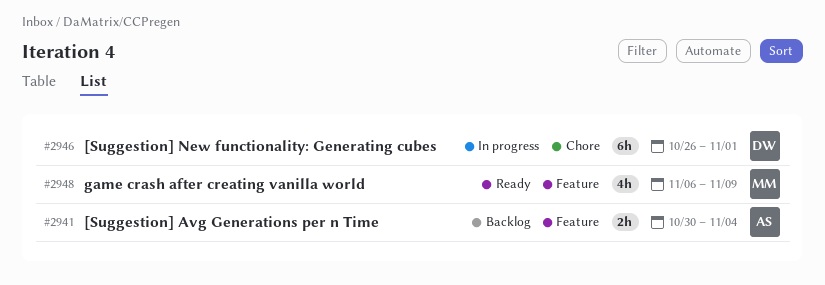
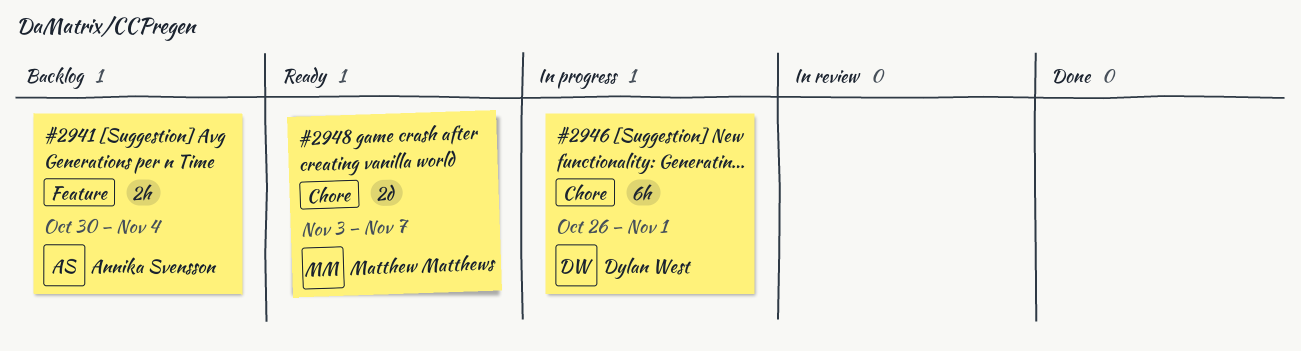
#2948, label: Feature -> Chore
#2948, estimate: 4h -> 2d
#2948, start: Nov 6 -> Nov 3
#2948, due: Nov 9 -> Nov 7

